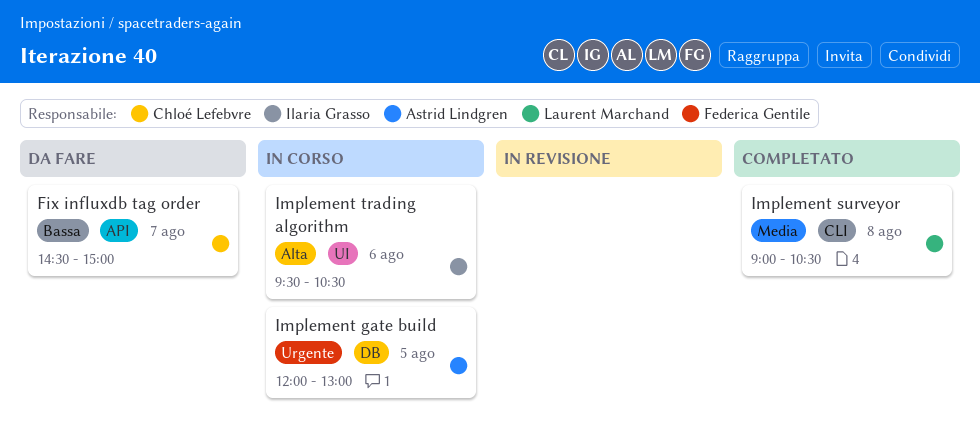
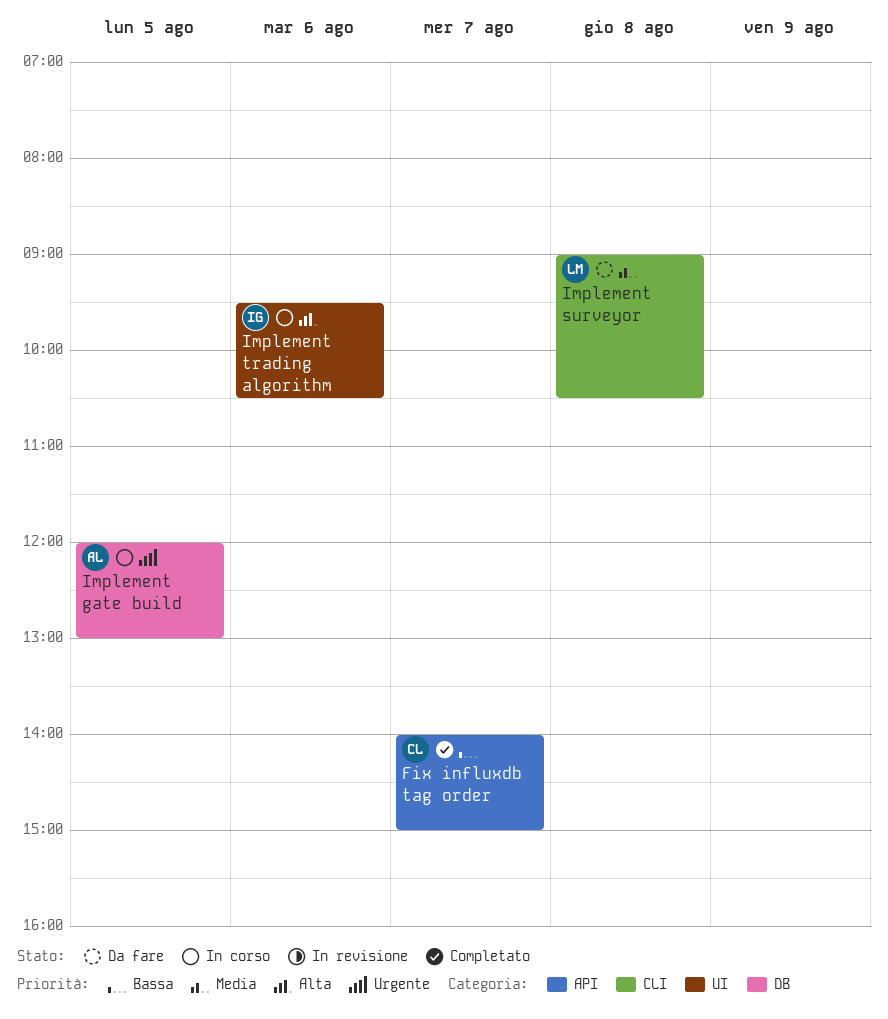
Fix influxdb tag order, status: Da fare -> Completato
Fix influxdb tag order, begins: 14:30 -> 14:00
Implement surveyor, status: Completato -> Da fare

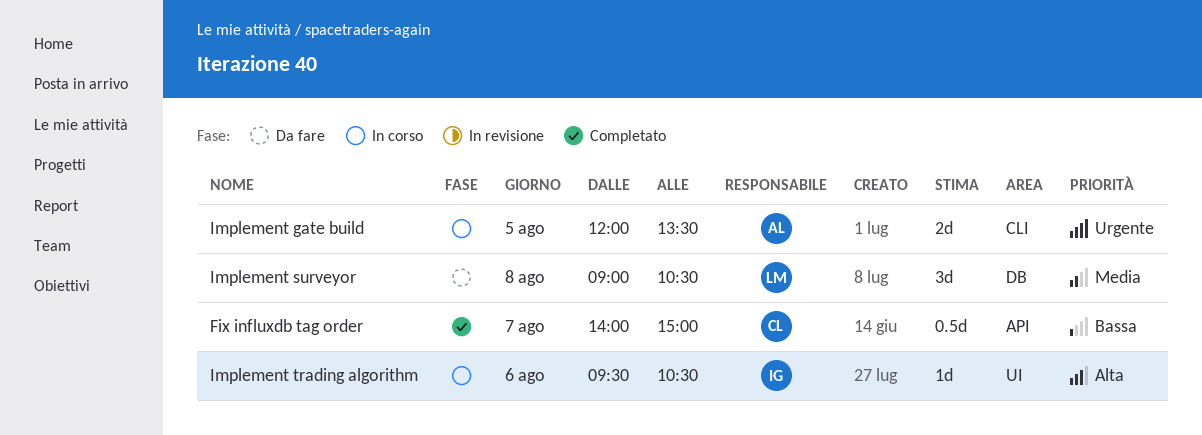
Implement gate build, label: DB -> CLI
Implement gate build, ends: 13:00 -> 13:30
Implement surveyor, label: CLI -> DB

